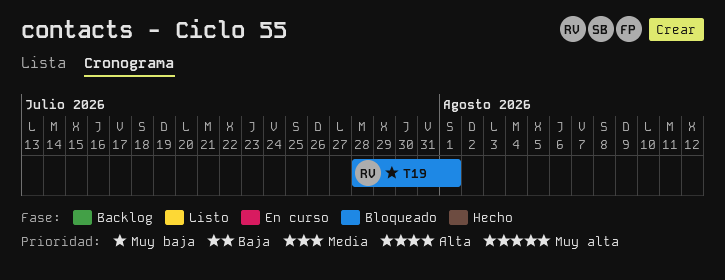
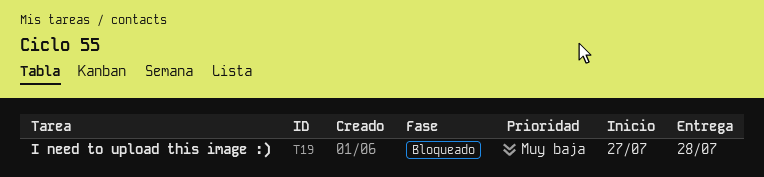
T19, start: Jul 28 -> Jul 27
T19, due: Aug 1 -> Jul 28

